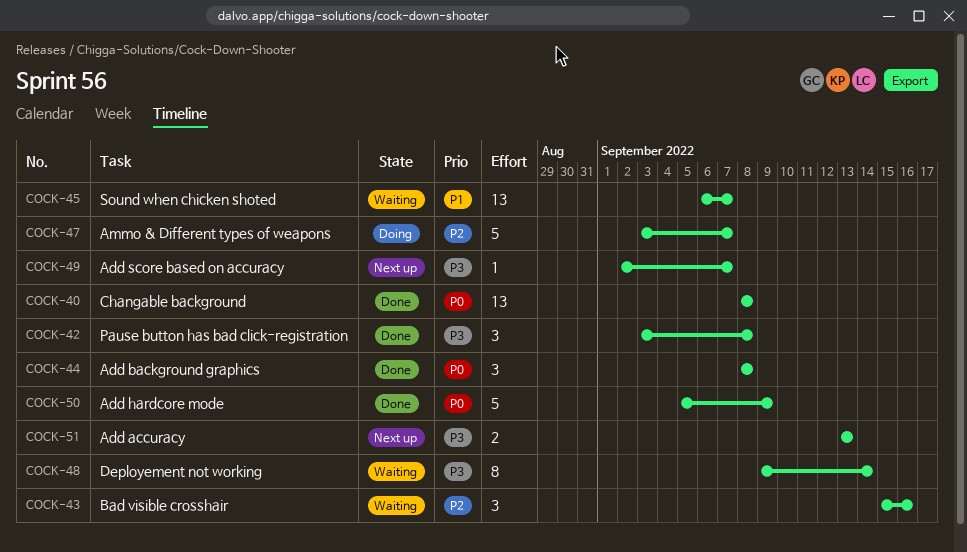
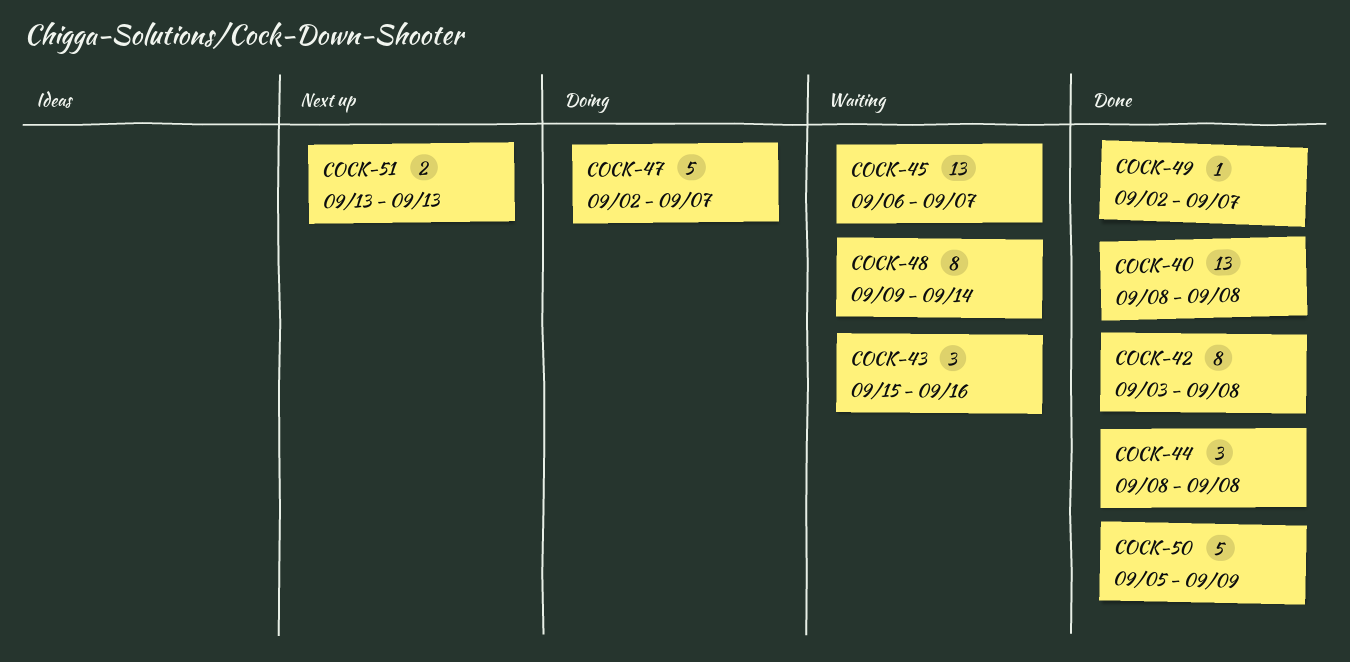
COCK-42, estimate: 3 -> 8
COCK-47, start: Sep 3 -> Sep 2
COCK-49, status: Next up -> Done

